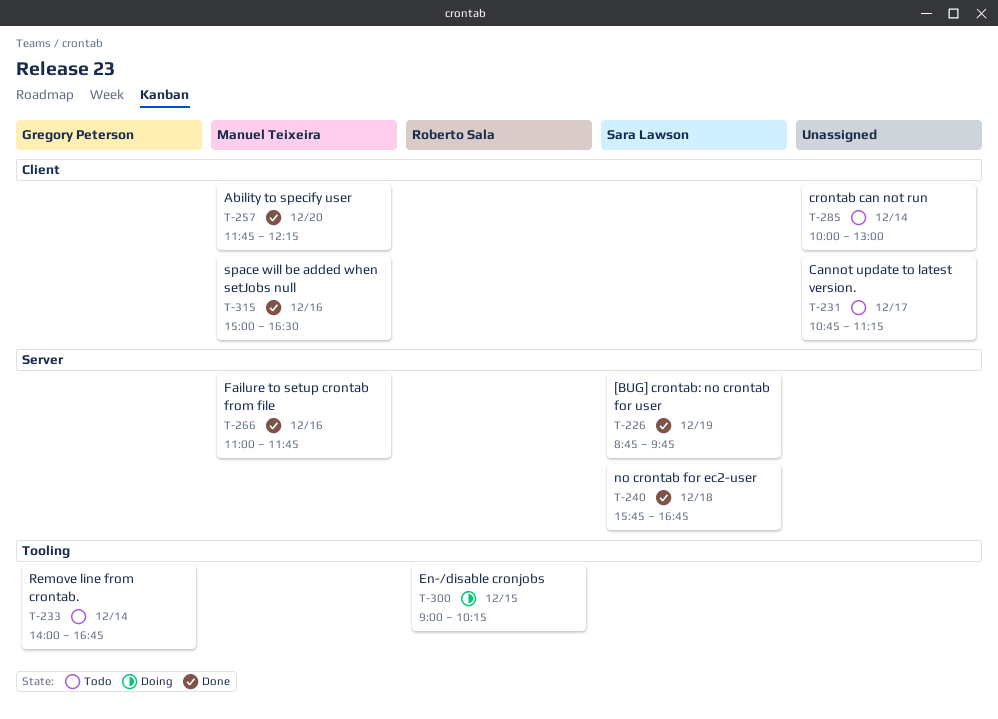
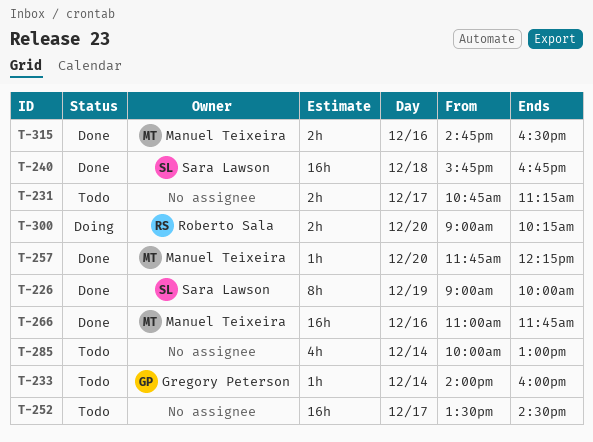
T-226, begins: 08:45 -> 09:00
T-226, ends: 09:45 -> 10:00
T-233, ends: 16:45 -> 16:00
T-252: none -> present
T-300, day: Dec 15 -> Dec 20
T-315, begins: 15:00 -> 14:45

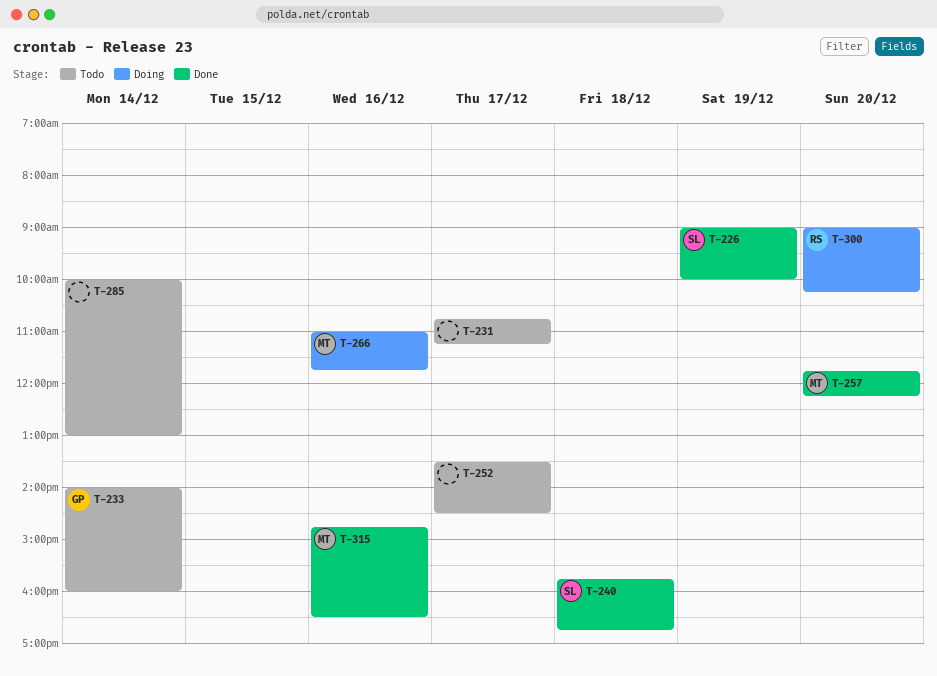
T-266, status: Done -> Doing

